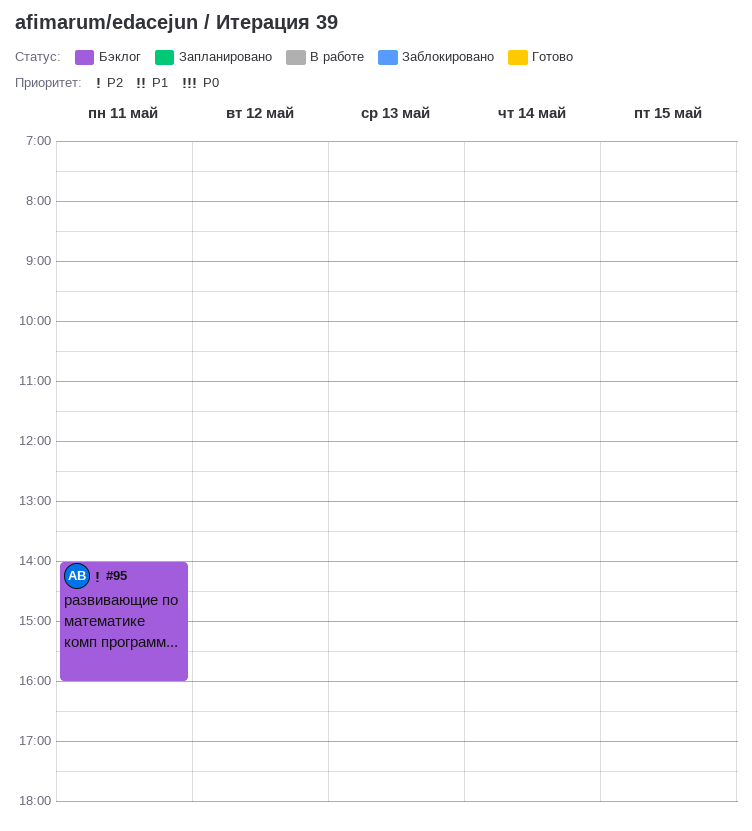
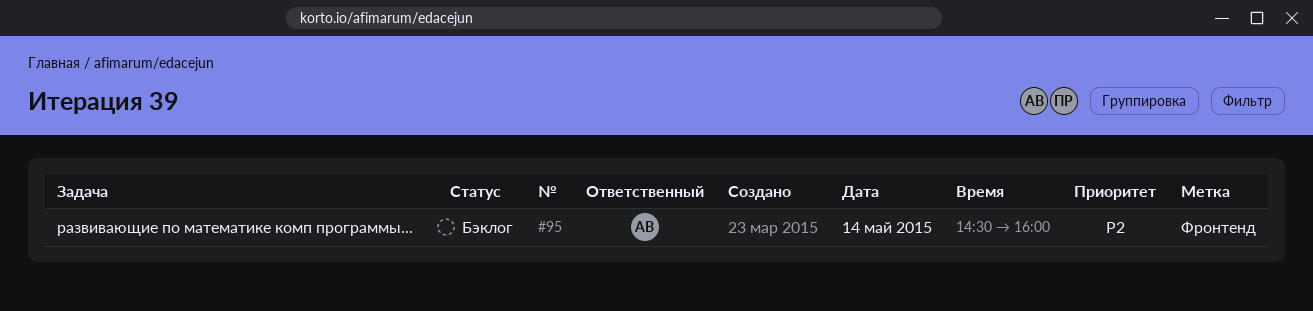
#95, day: May 11 -> May 14
#95, begins: 14:00 -> 14:30

